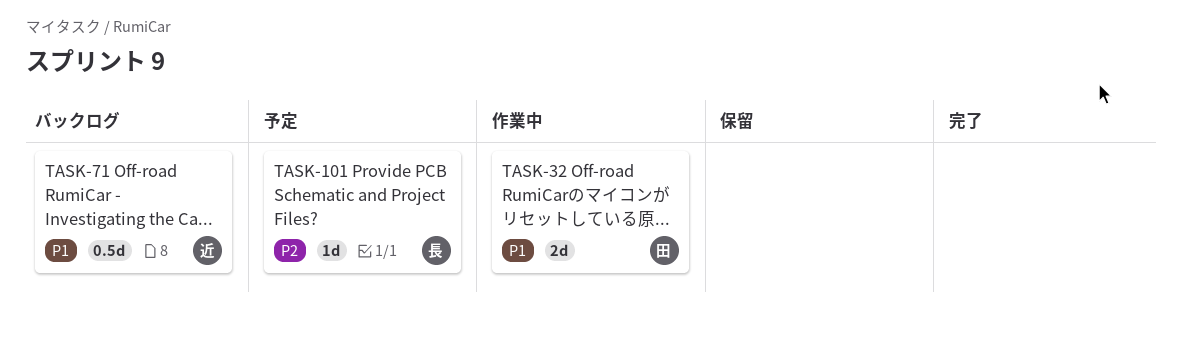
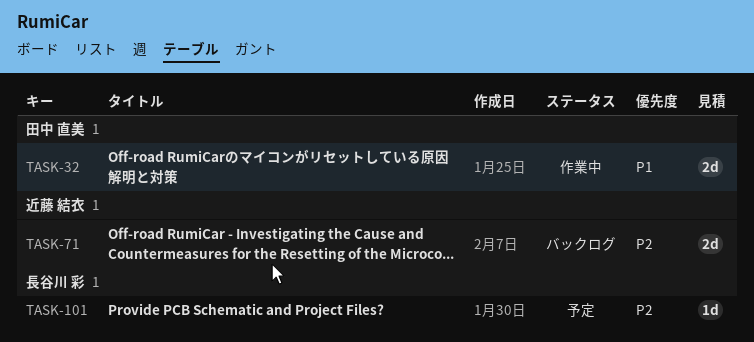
TASK-71, priority: P1 -> P2
TASK-71, estimate: 0.5d -> 2d

